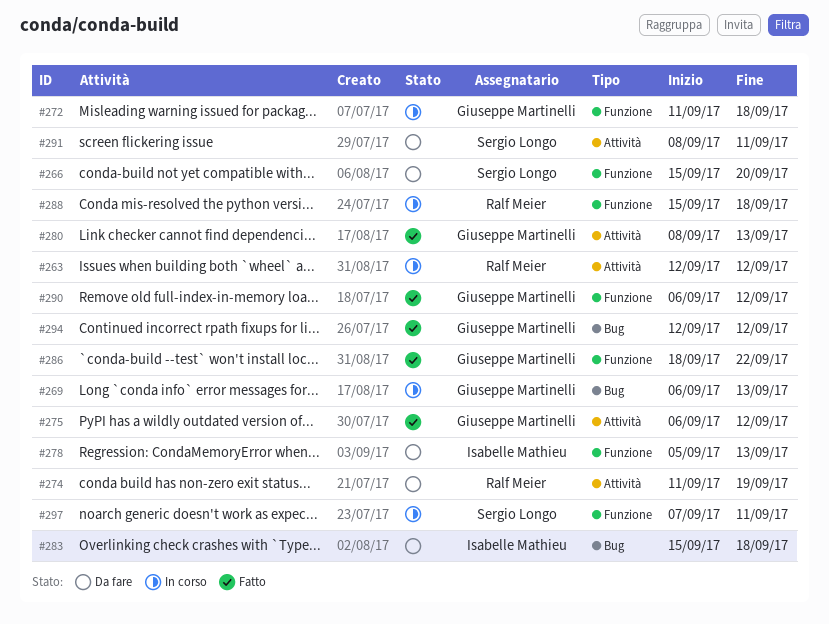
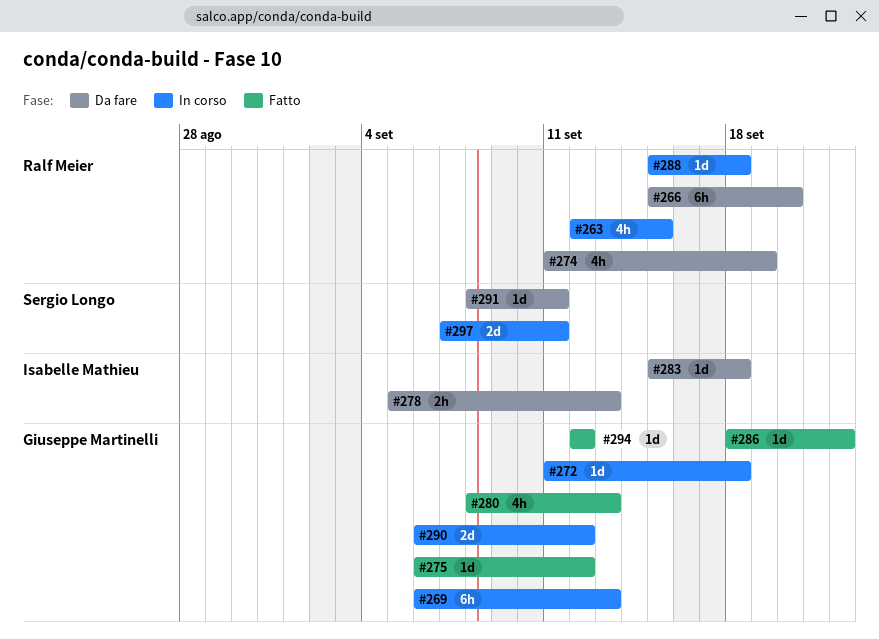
#263, due: Sep 12 -> Sep 15
#266, owner: Sergio Longo -> Ralf Meier
#290, status: Fatto -> In corso

